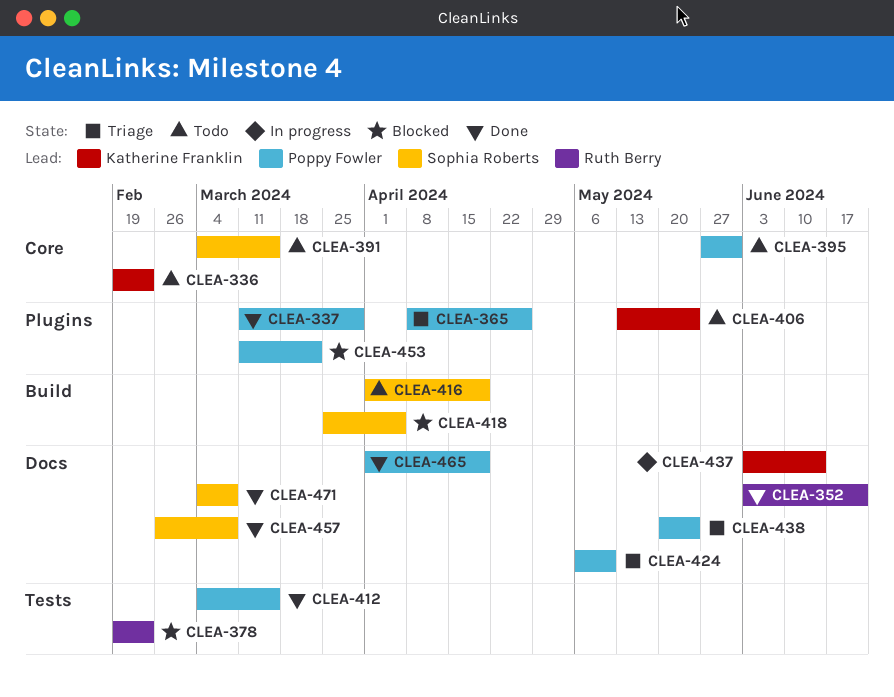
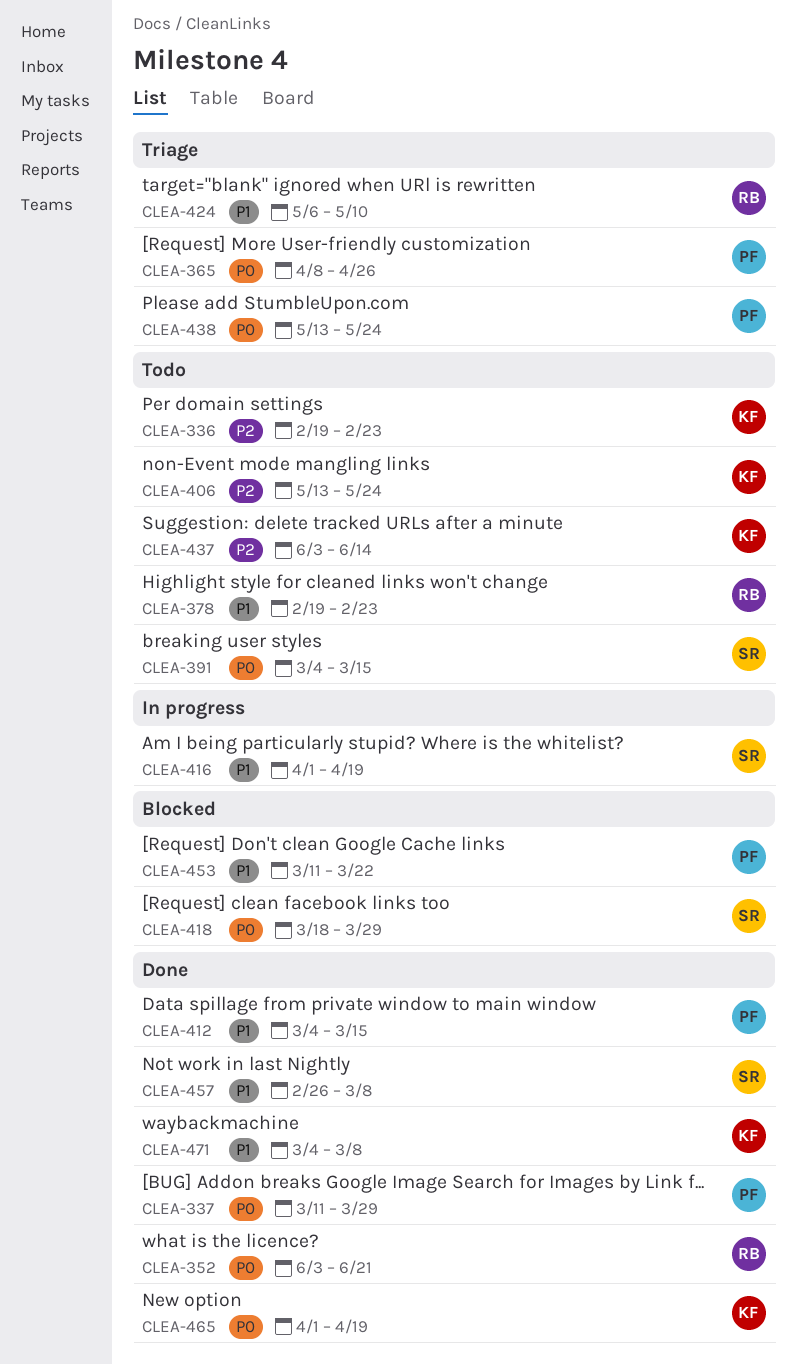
CLEA-378, status: Blocked -> Todo
CLEA-395: present -> none
CLEA-416, status: Todo -> In progress
CLEA-418, start: Mar 25 -> Mar 18
CLEA-418, due: Apr 5 -> Mar 29
CLEA-424, owner: Poppy Fowler -> Ruth Berry
CLEA-437, status: In progress -> Todo
CLEA-438, start: May 20 -> May 13
CLEA-465, owner: Poppy Fowler -> Katherine Franklin
CLEA-471, owner: Sophia Roberts -> Katherine Franklin

